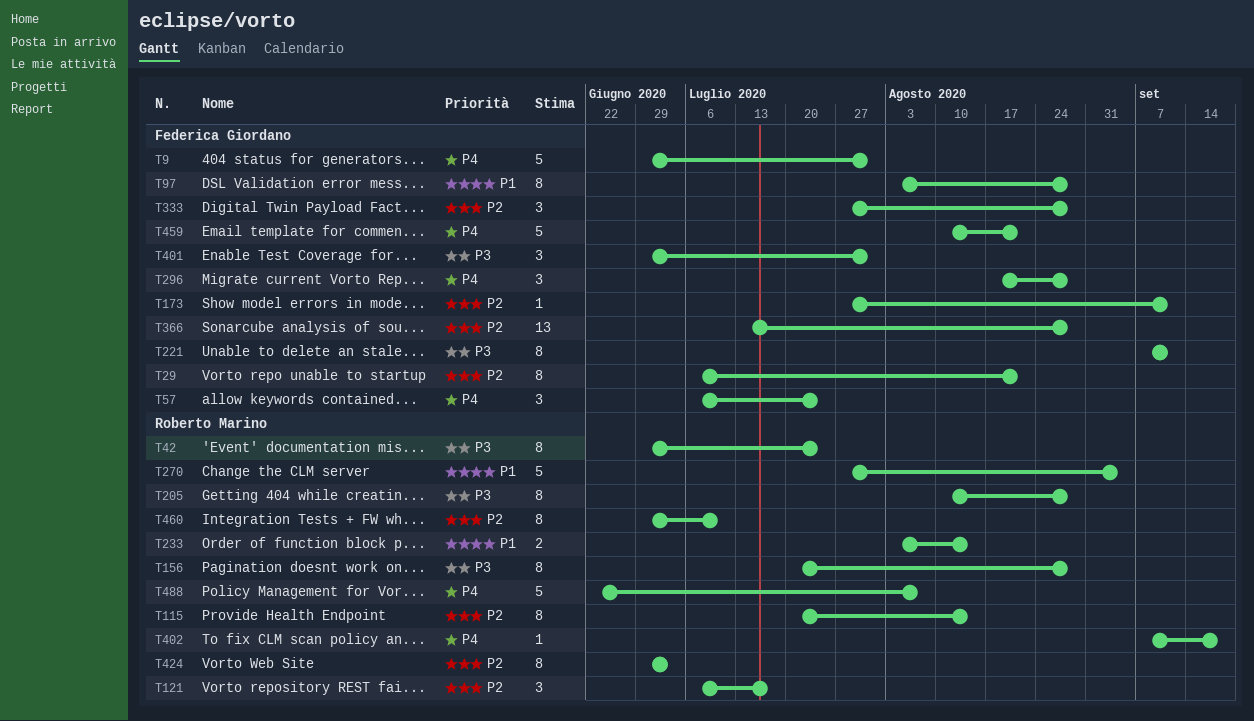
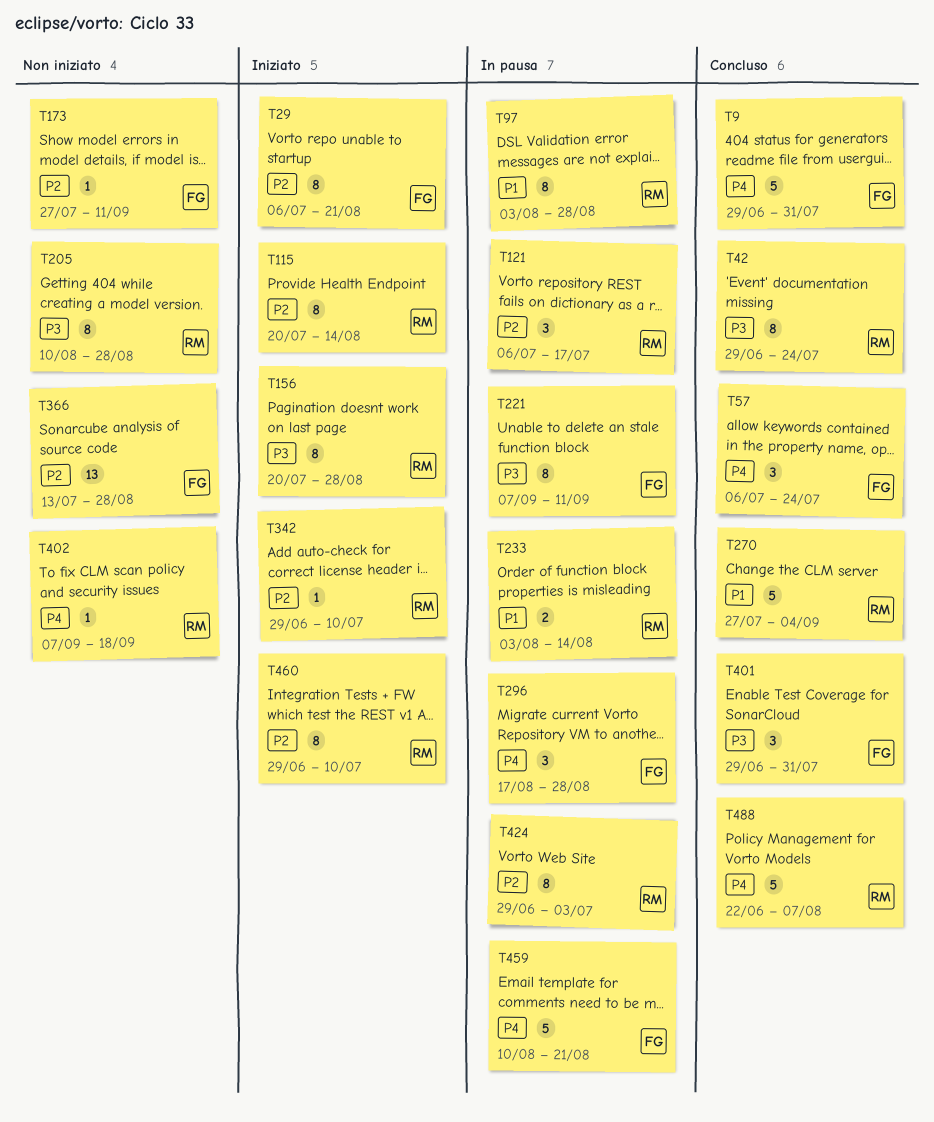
T97, owner: Federica Giordano -> Roberto Marino
T333: present -> none
T342: none -> present

